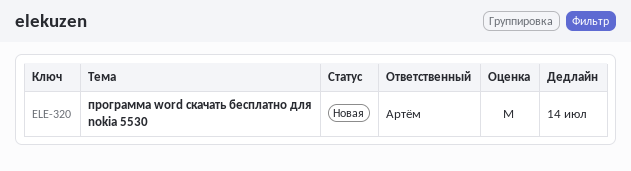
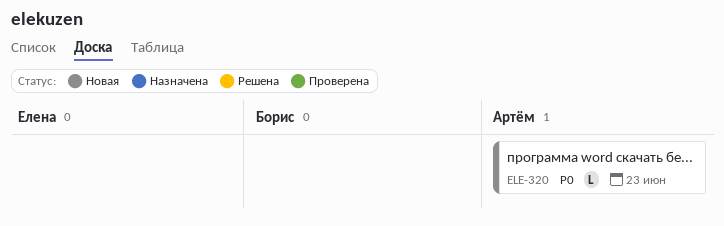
ELE-320, estimate: M -> L
ELE-320, due: Jul 14 -> Jun 23

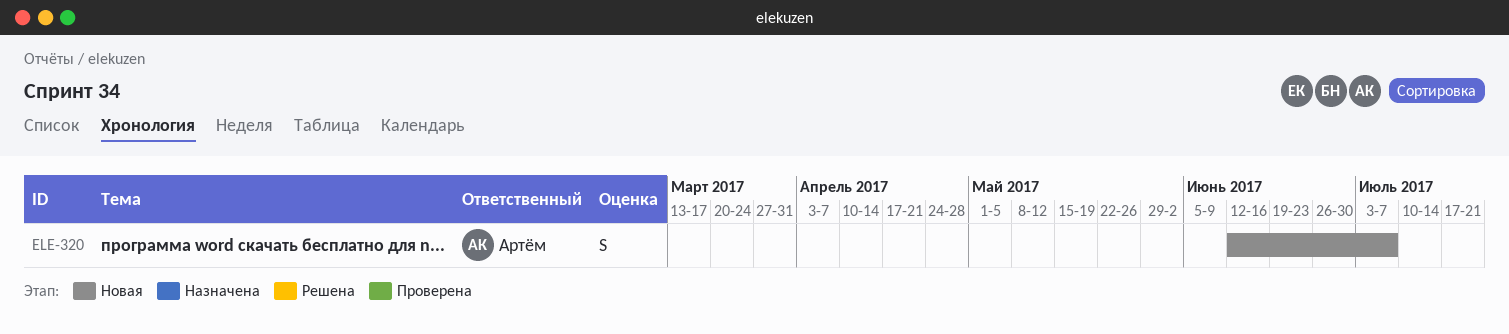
ELE-320, estimate: L -> S
ELE-320, due: Jun 23 -> Jul 7

